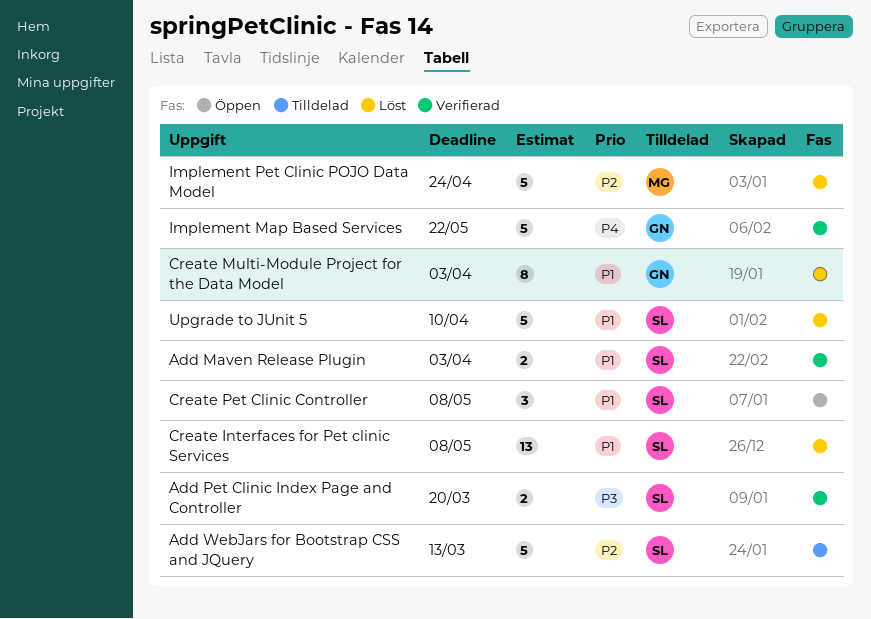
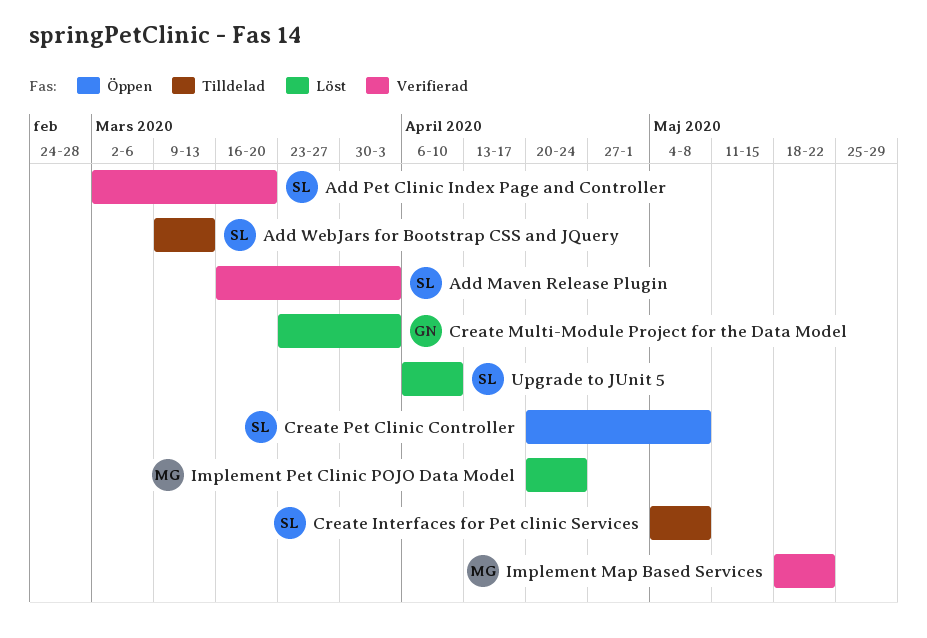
Create Interfaces for Pet clinic Services, status: Löst -> Tilldelad
Implement Map Based Services, owner: GN -> MG

